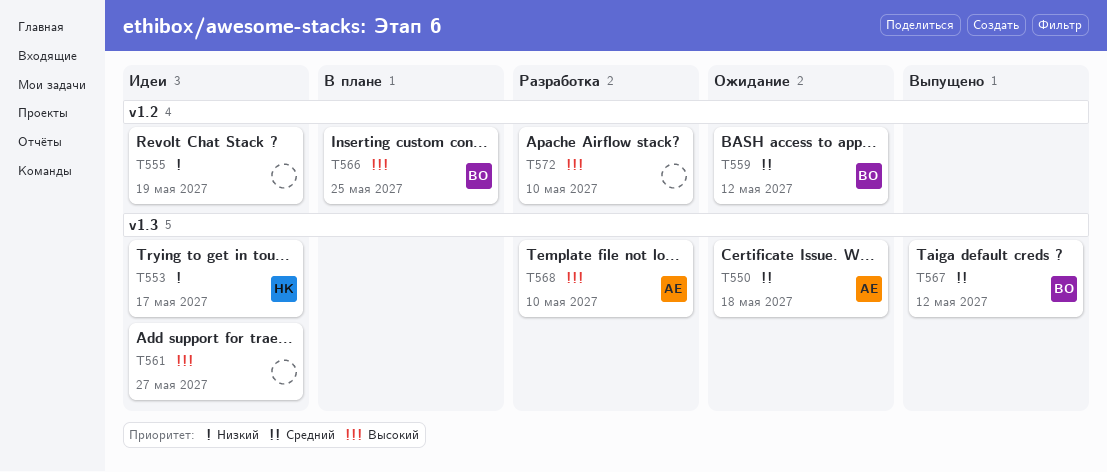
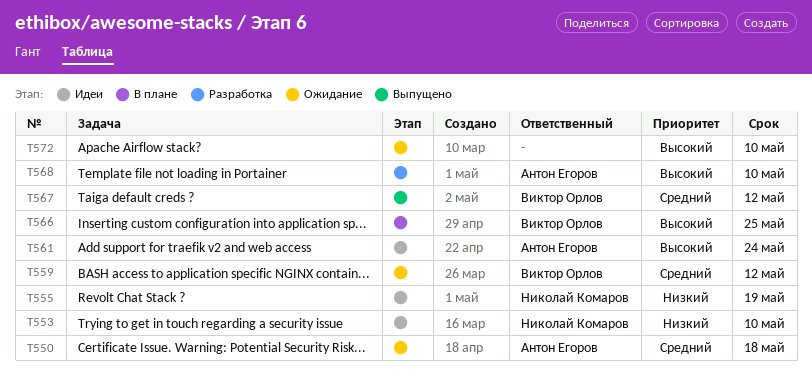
T553, due: May 17 -> May 10
T555, owner: none -> Николай Комаров
T561, owner: none -> Антон Егоров
T561, due: May 27 -> May 24
T572, status: Разработка -> Ожидание

